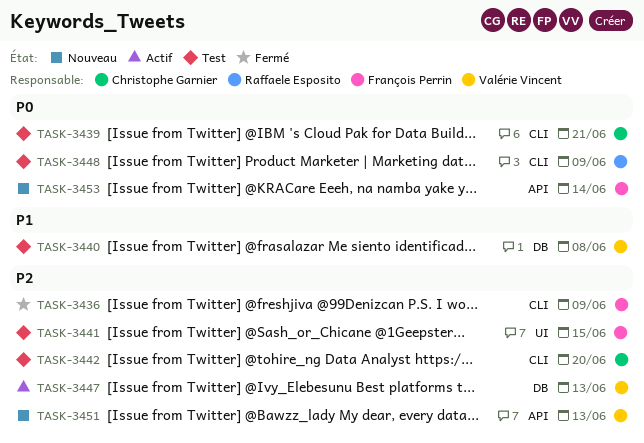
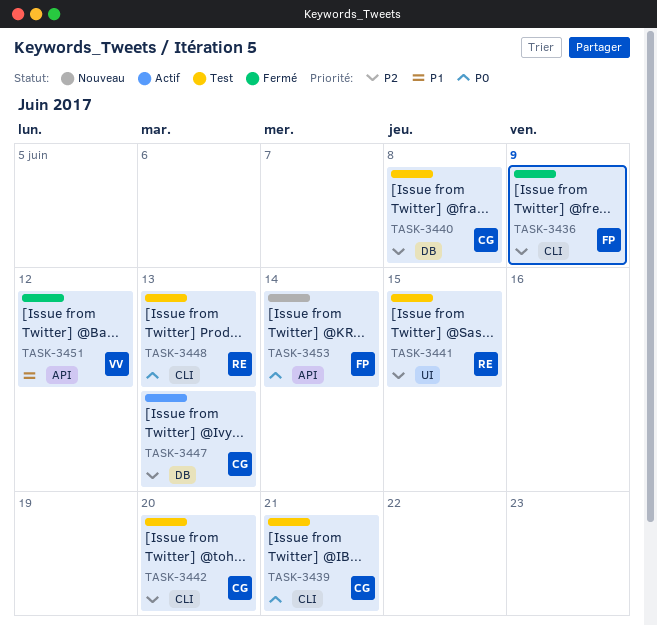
TASK-3440, owner: Valérie Vincent -> Christophe Garnier
TASK-3440, priority: P1 -> P2
TASK-3441, owner: François Perrin -> Raffaele Esposito
TASK-3447, owner: Valérie Vincent -> Christophe Garnier
TASK-3448, due: Jun 9 -> Jun 13
TASK-3451, status: Nouveau -> Fermé
TASK-3451, priority: P2 -> P1
TASK-3451, due: Jun 13 -> Jun 12

